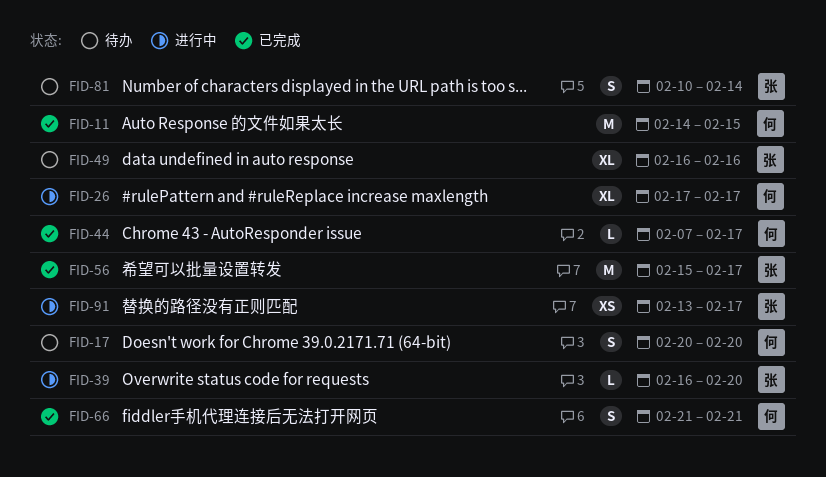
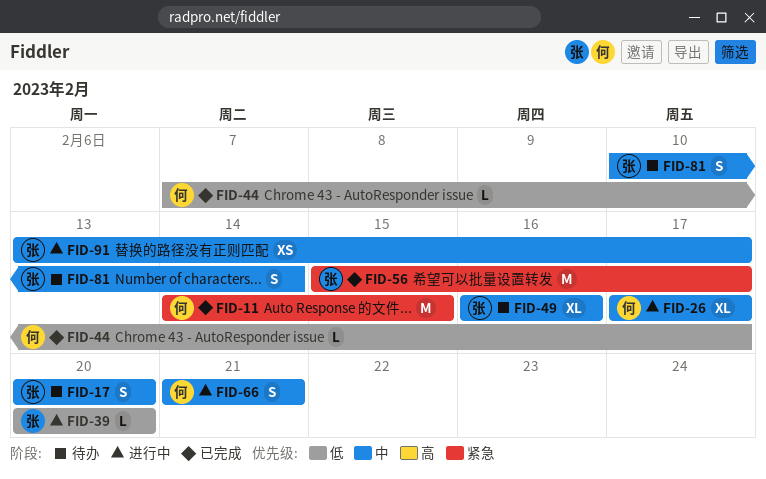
FID-17, owner: 何 -> 张
FID-39, start: Feb 16 -> Feb 20
FID-66, status: 已完成 -> 进行中

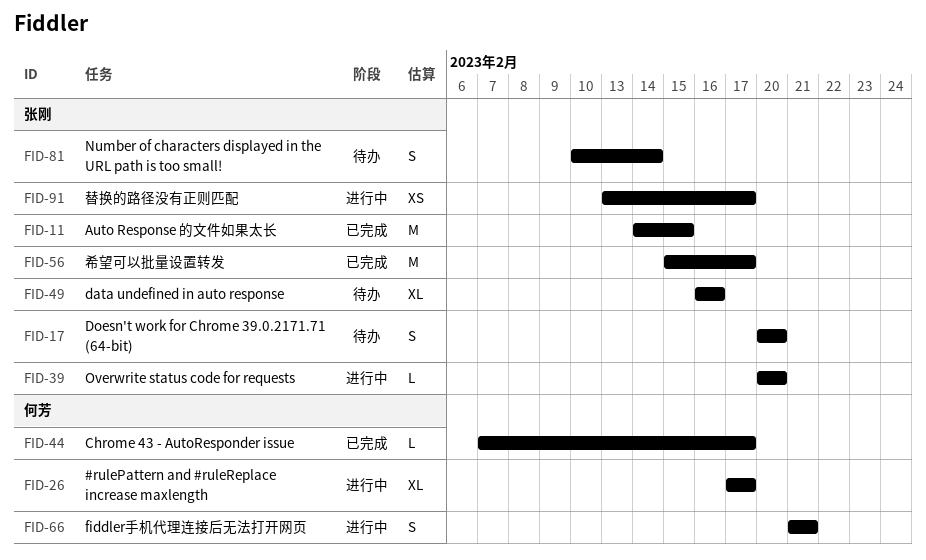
FID-11, owner: 何芳 -> 张刚

